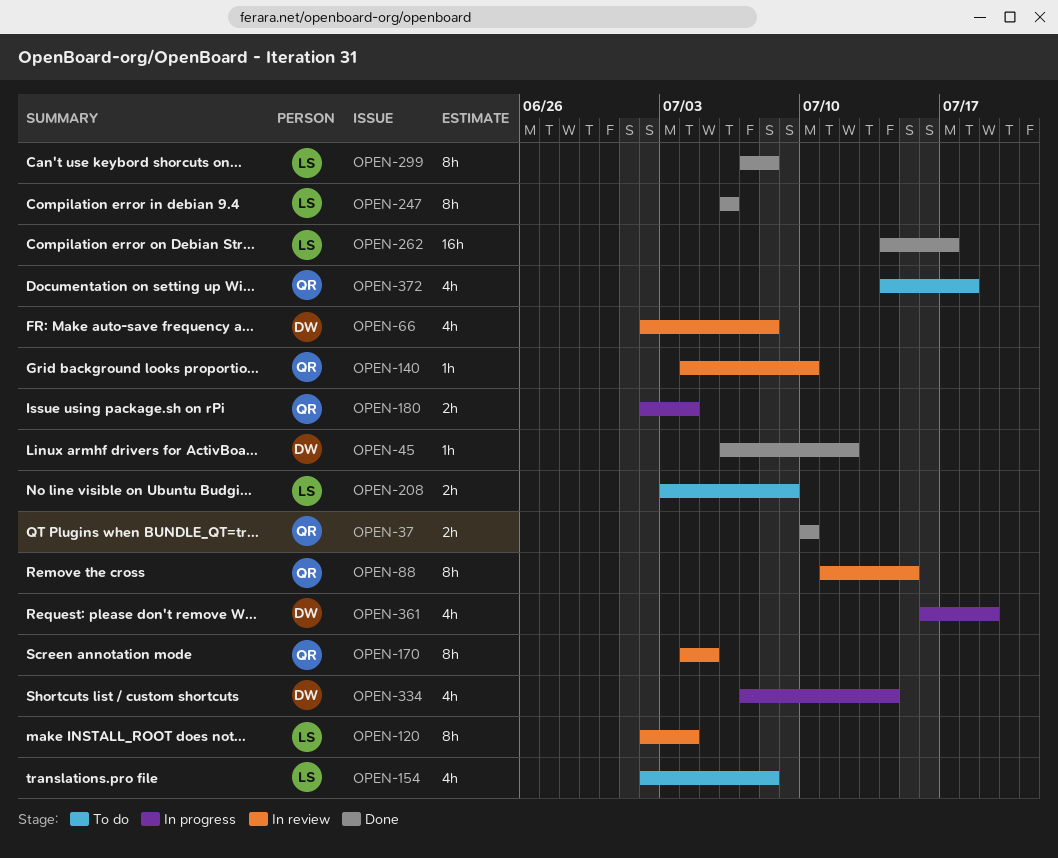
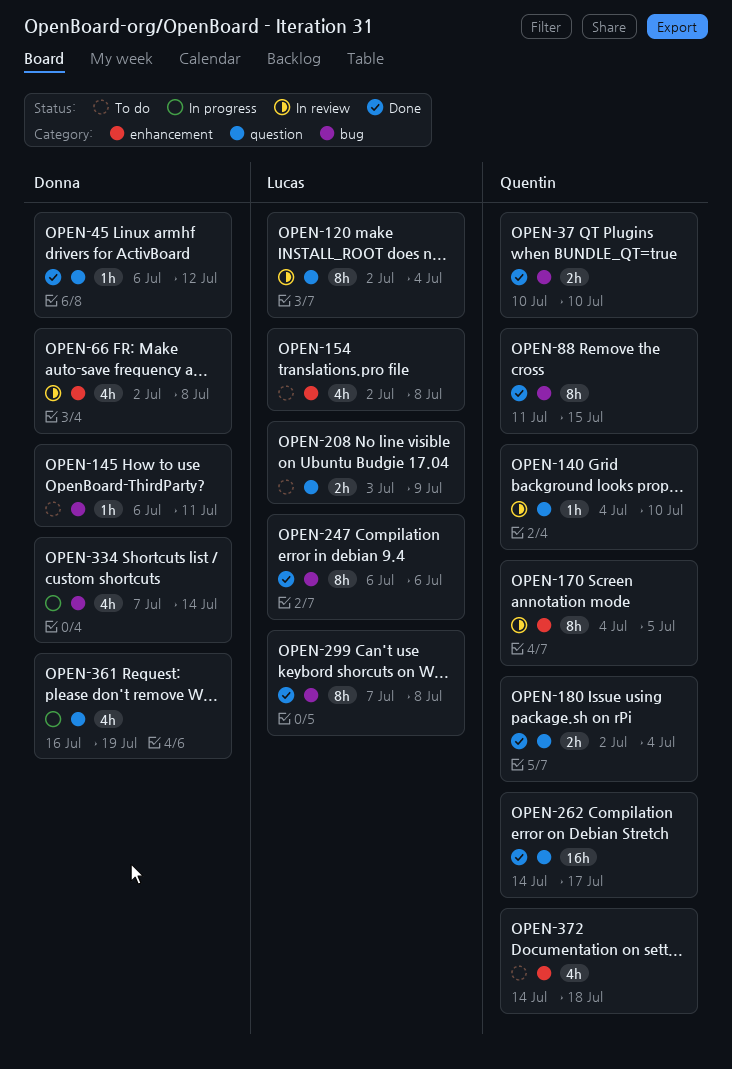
OPEN-88, status: In review -> Done
OPEN-145: none -> present
OPEN-180, status: In progress -> Done
OPEN-262, owner: Lucas -> Quentin

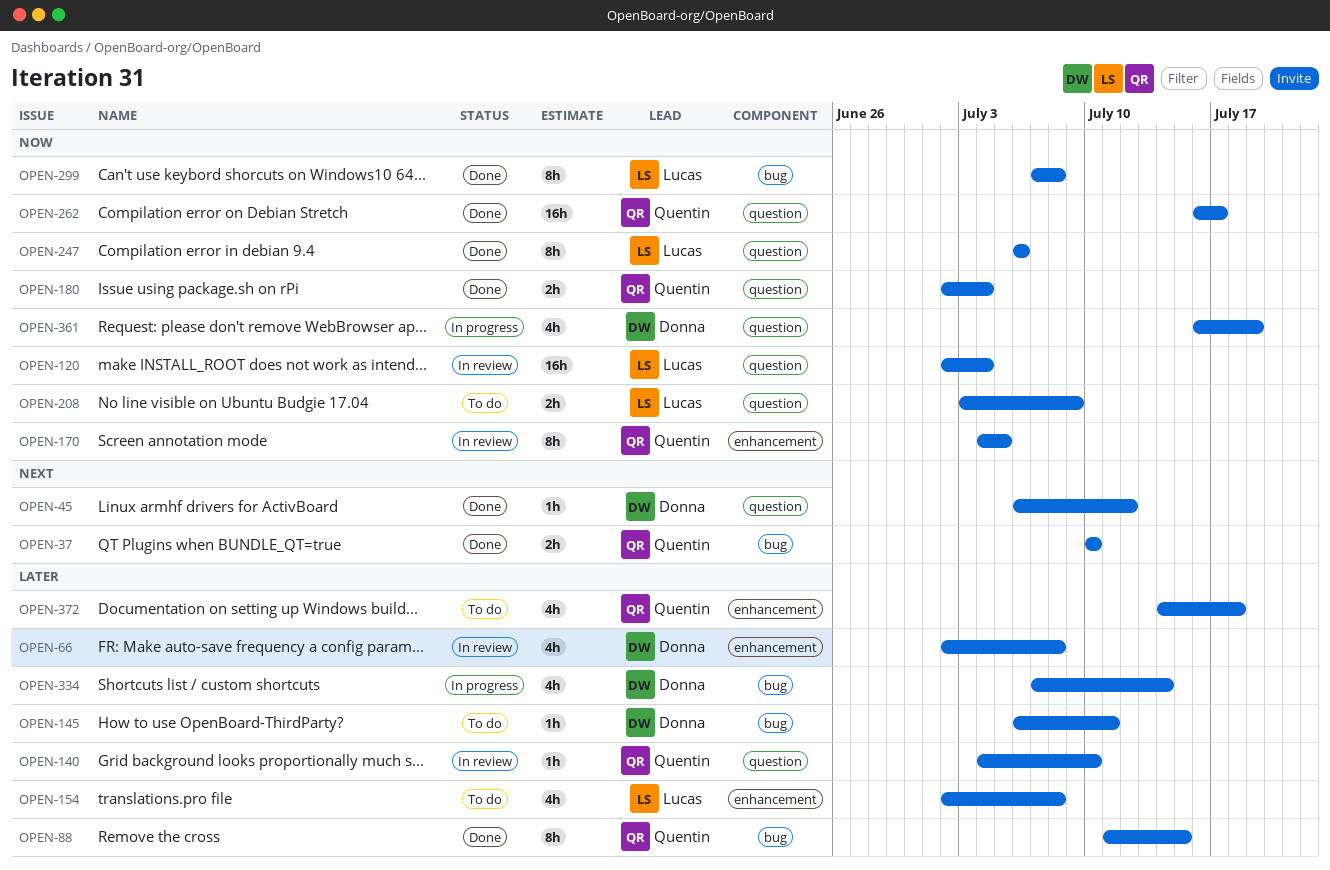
OPEN-120, estimate: 8h -> 16h
OPEN-247, label: bug -> question
OPEN-262, start: Jul 14 -> Jul 16

